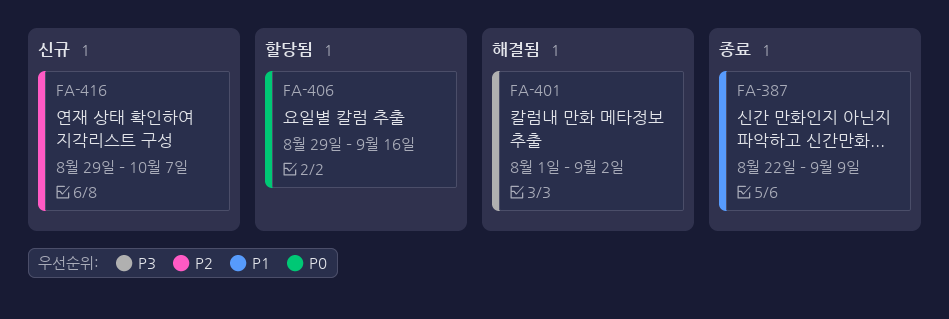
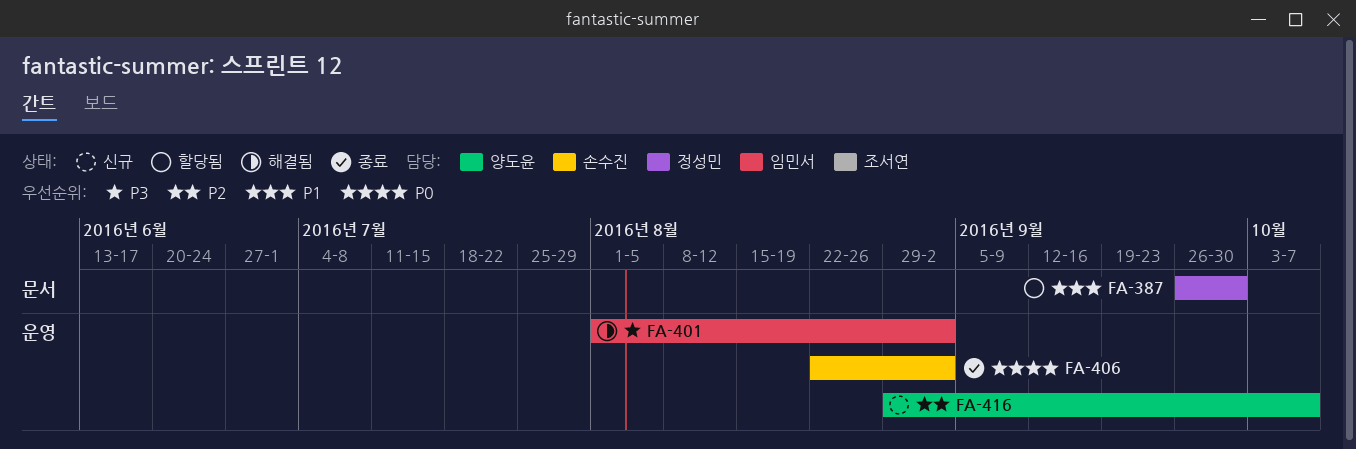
FA-387, status: 종료 -> 할당됨
FA-387, start: Aug 22 -> Sep 26
FA-387, due: Sep 9 -> Sep 30
FA-406, status: 할당됨 -> 종료
FA-406, start: Aug 29 -> Aug 22
FA-406, due: Sep 16 -> Sep 2

